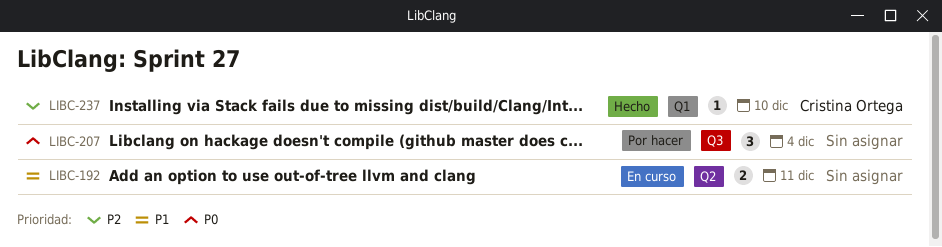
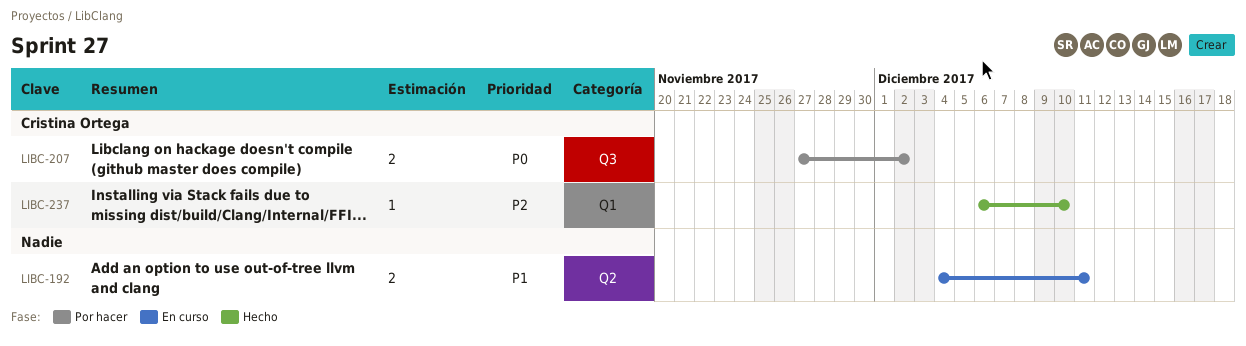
LIBC-207, owner: none -> Cristina Ortega
LIBC-207, estimate: 3 -> 2
LIBC-207, due: Dec 4 -> Dec 2

